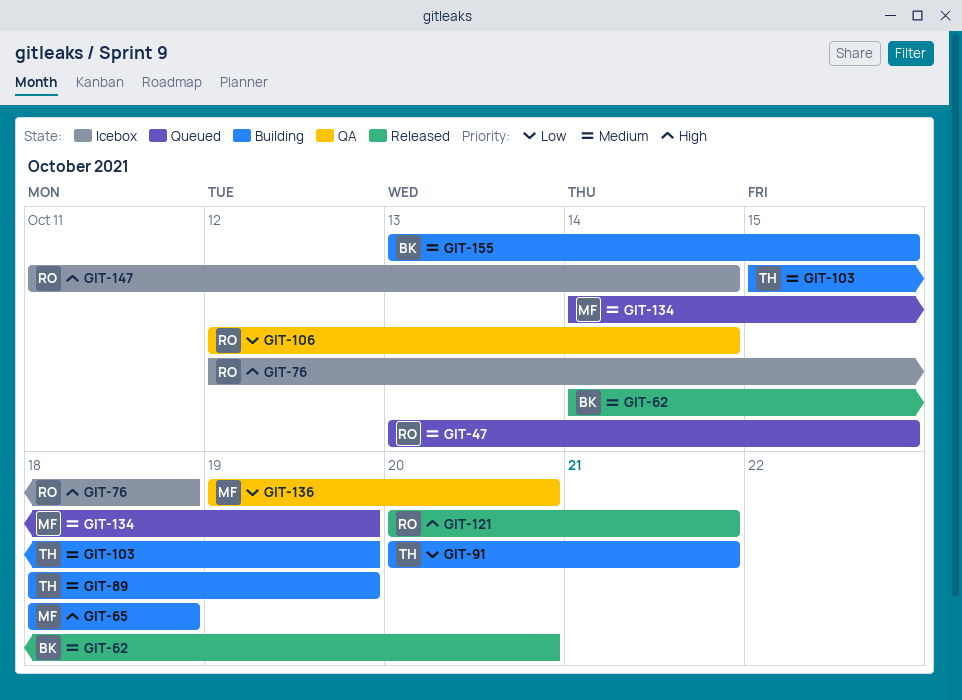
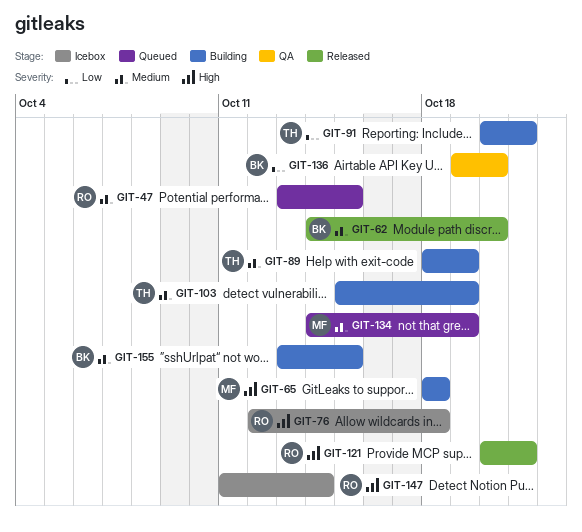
GIT-106: present -> none
GIT-136, owner: MF -> BK

